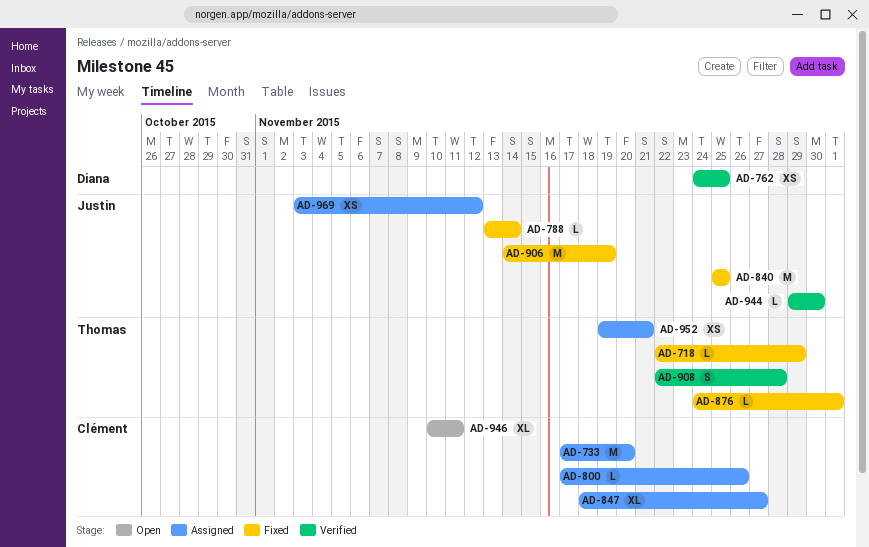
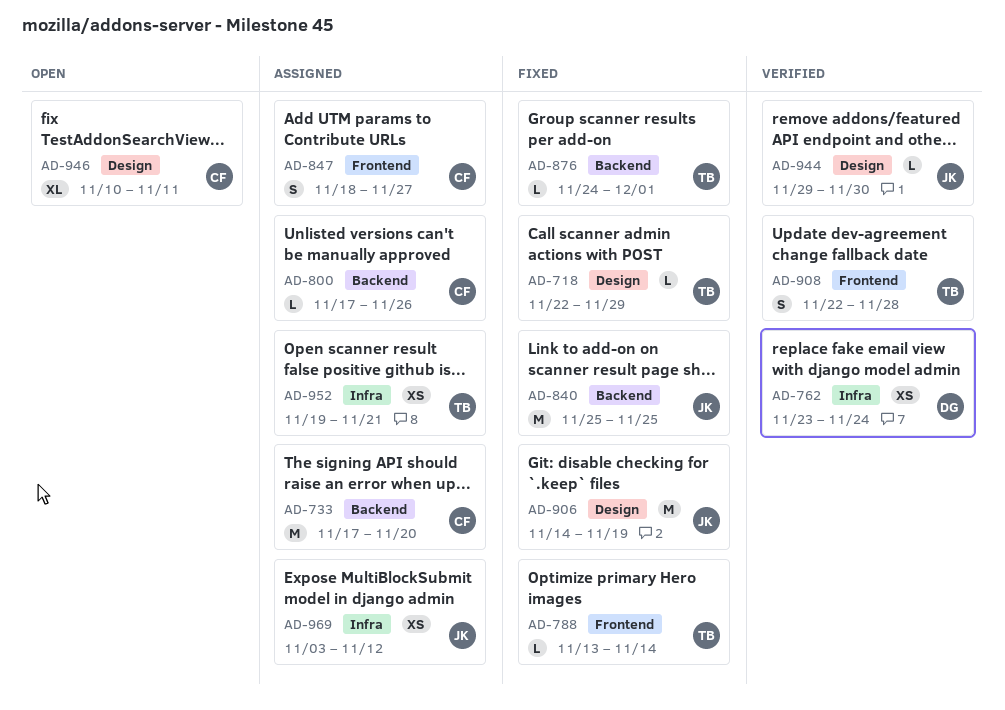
AD-762, start: Nov 24 -> Nov 23
AD-762, due: Nov 25 -> Nov 24
AD-788, owner: Justin -> Thomas
AD-847, estimate: XL -> S

